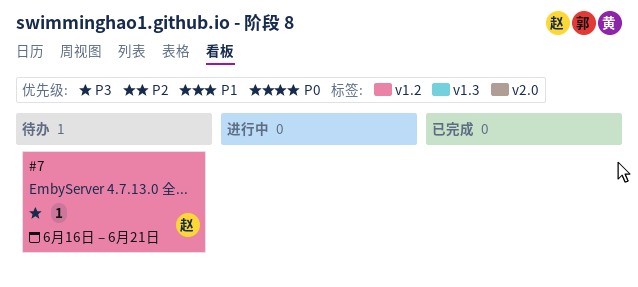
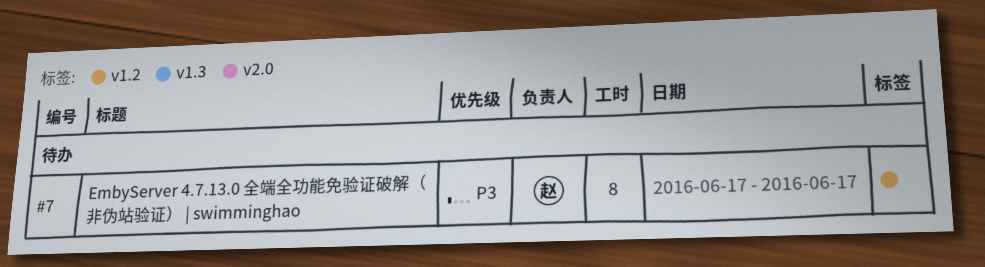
#7, estimate: 1 -> 8
#7, start: Jun 16 -> Jun 17
#7, due: Jun 21 -> Jun 17

